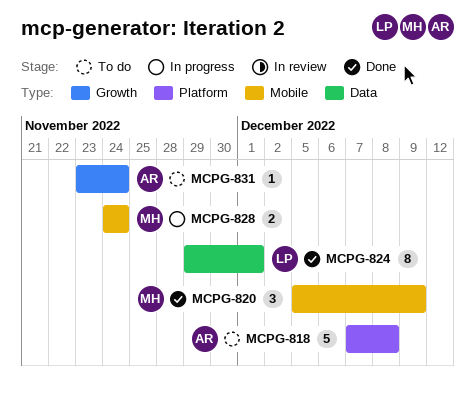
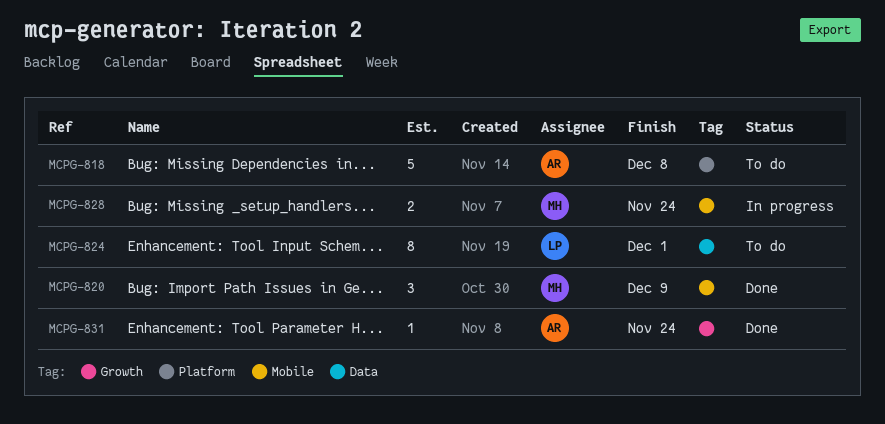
MCPG-824, status: Done -> To do
MCPG-831, status: To do -> Done

